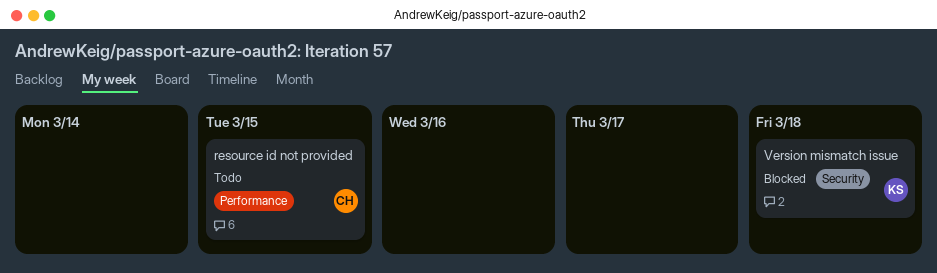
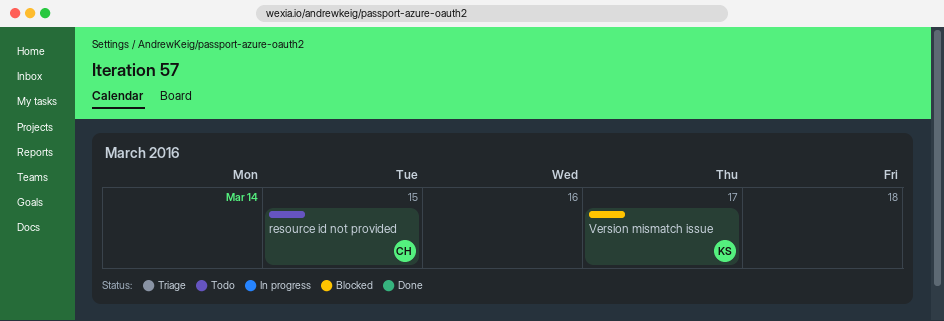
Version mismatch issue, due: Mar 18 -> Mar 17

